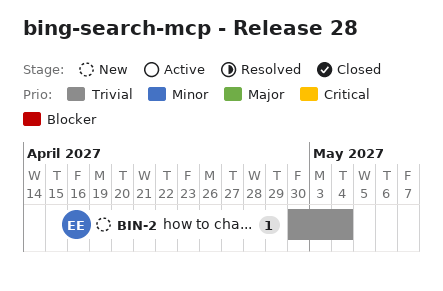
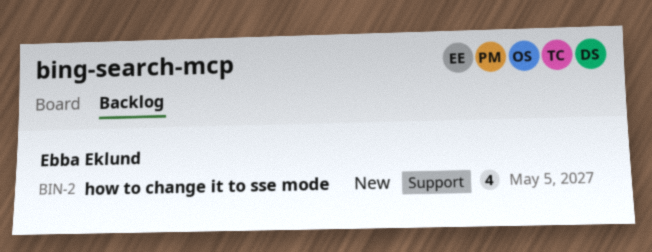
BIN-2, estimate: 1 -> 4
BIN-2, due: May 4 -> May 5

